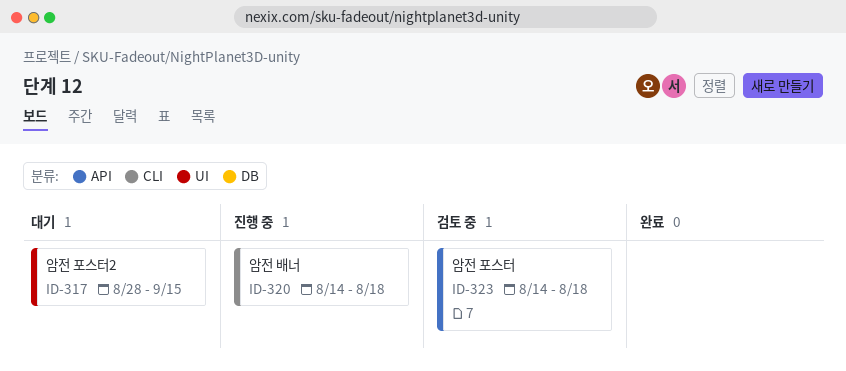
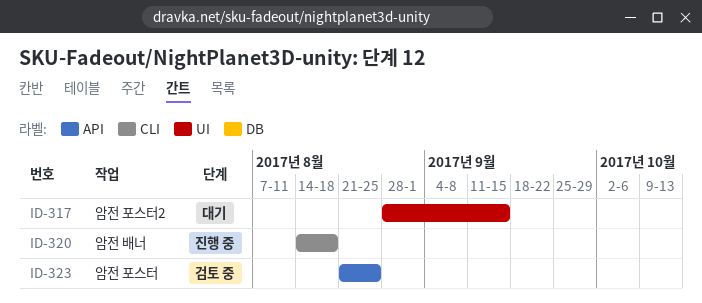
ID-323, start: Aug 14 -> Aug 21
ID-323, due: Aug 18 -> Aug 25

